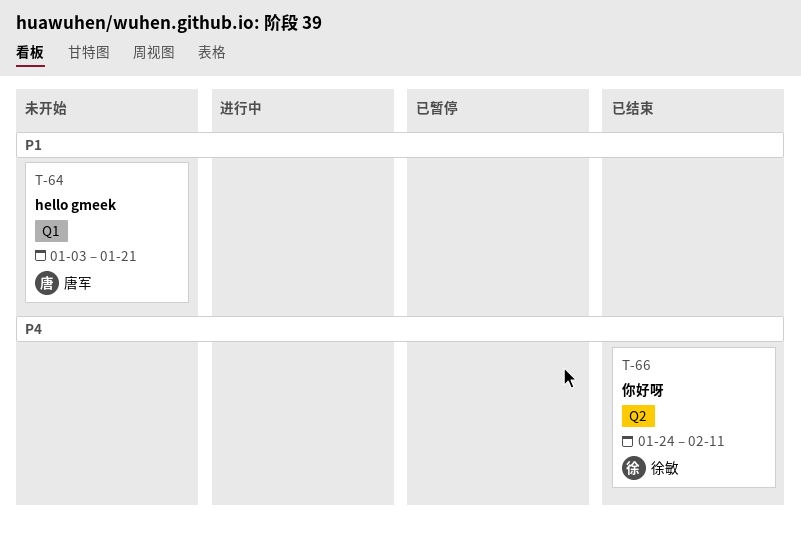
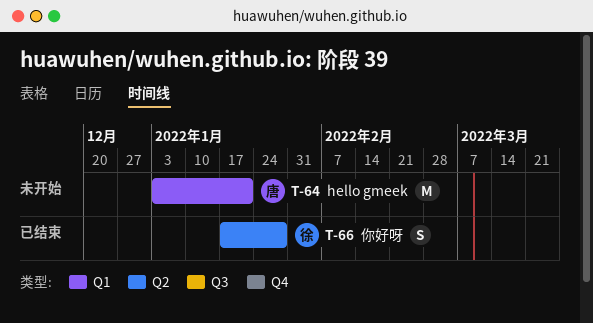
T-66, start: Jan 24 -> Jan 17
T-66, due: Feb 11 -> Jan 28

